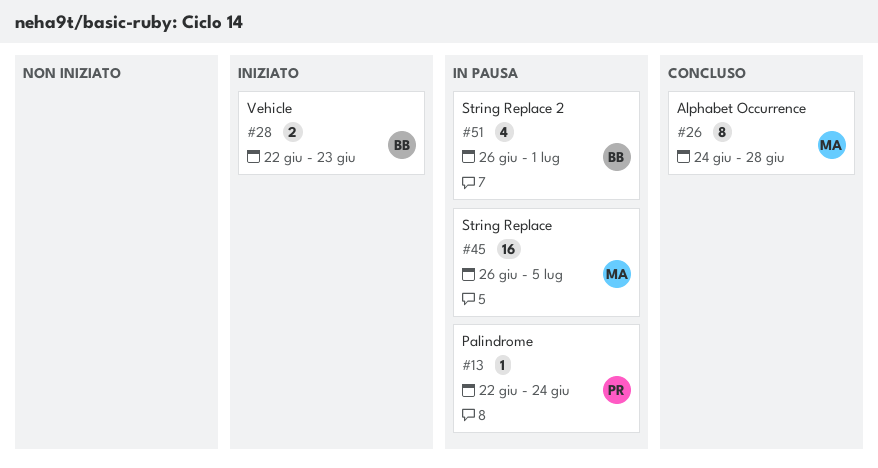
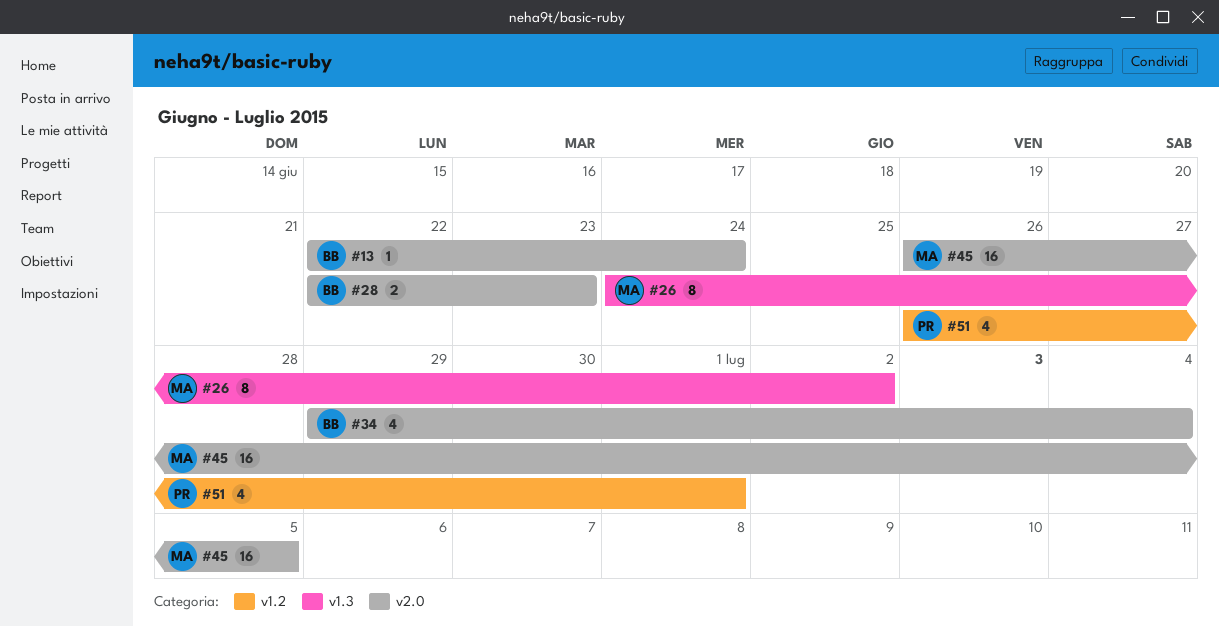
#13, owner: PR -> BB
#26, due: Jun 28 -> Jul 2
#34: none -> present
#51, owner: BB -> PR

